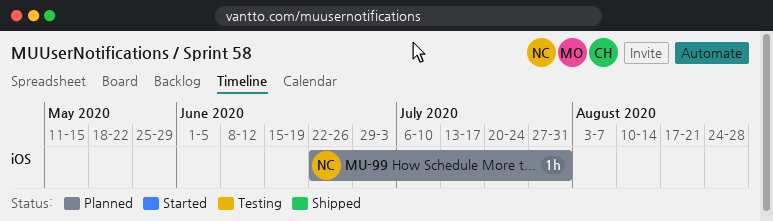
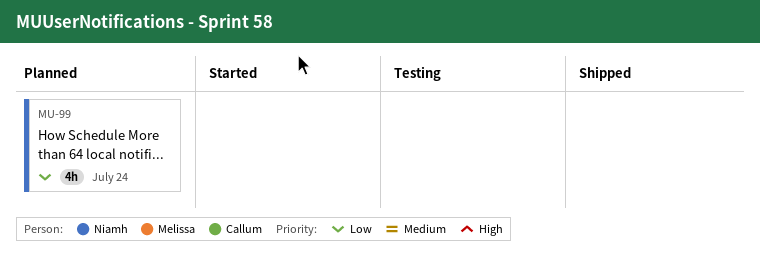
MU-99, estimate: 1h -> 4h
MU-99, due: Jul 31 -> Jul 24

